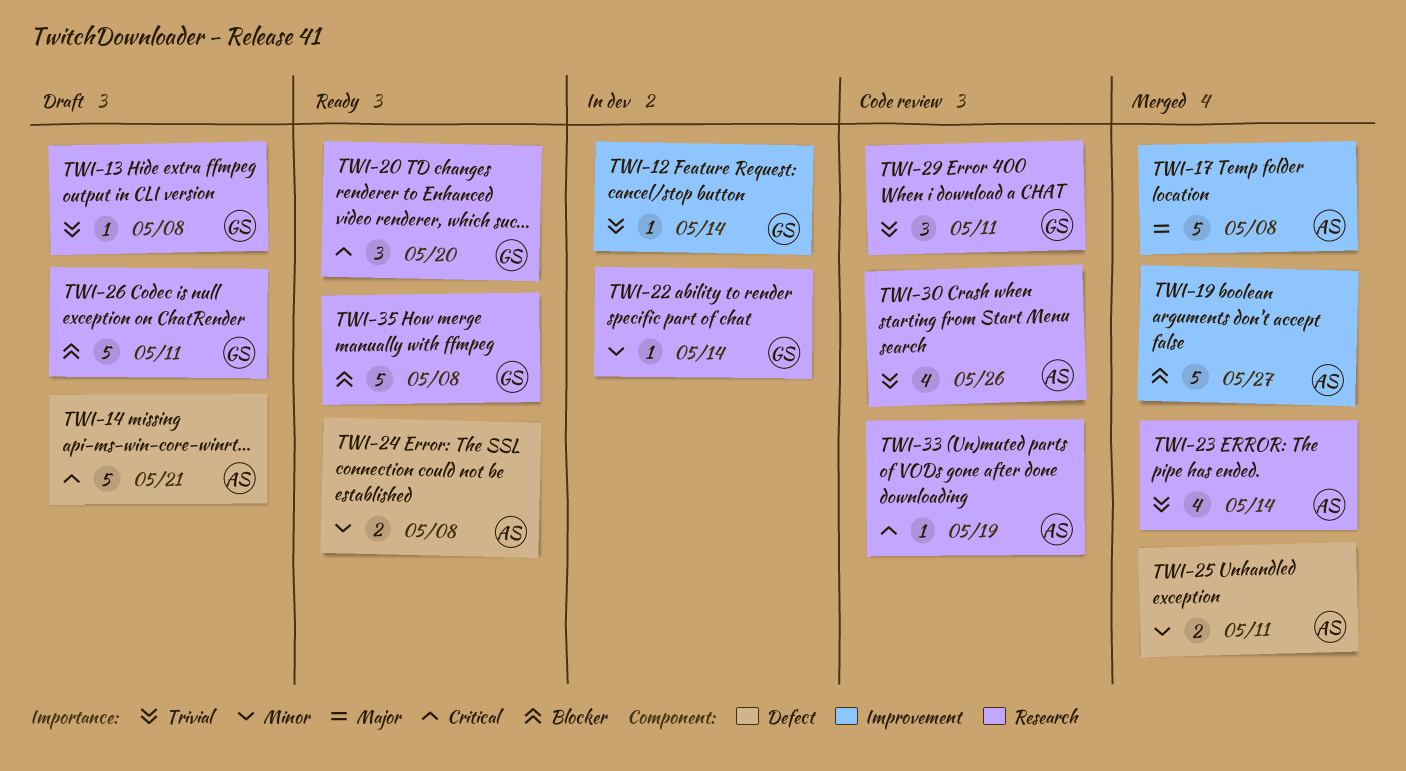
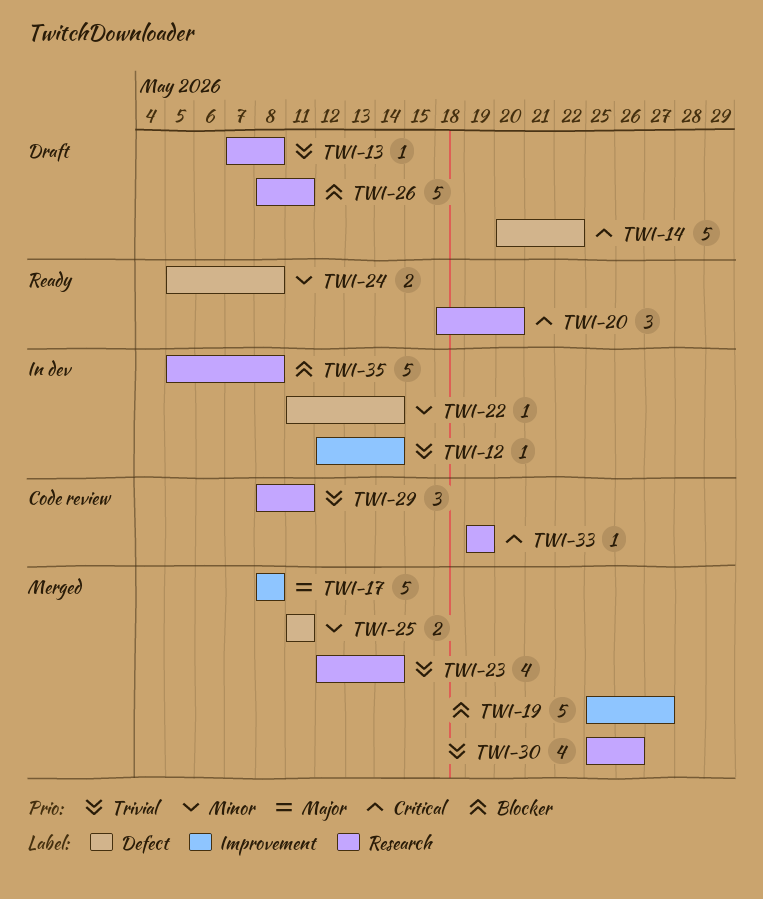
TWI-14, due: May 21 -> May 22
TWI-22, label: Research -> Defect
TWI-30, status: Code review -> Merged
TWI-35, status: Ready -> In dev

